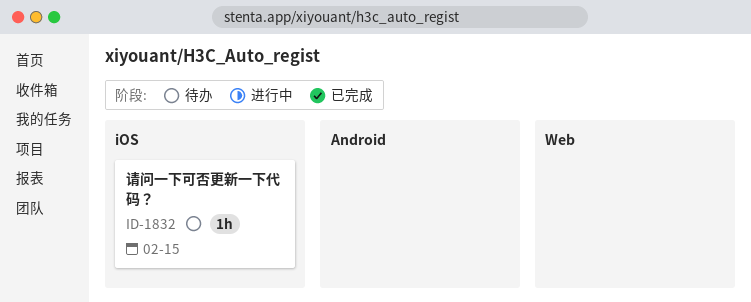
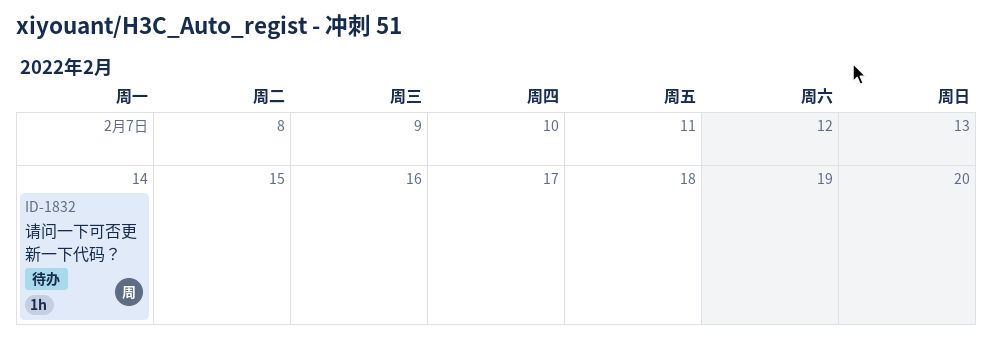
ID-1832, due: Feb 15 -> Feb 14

